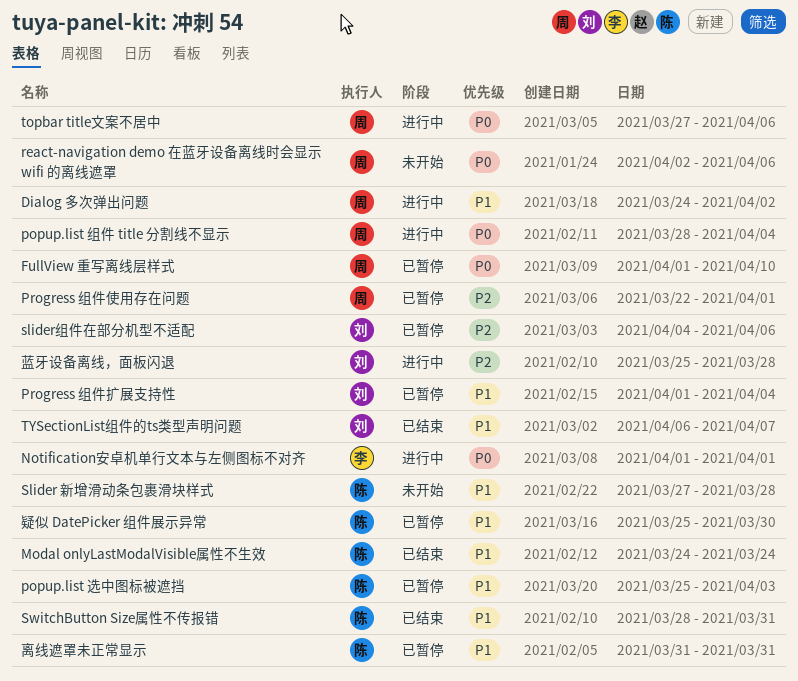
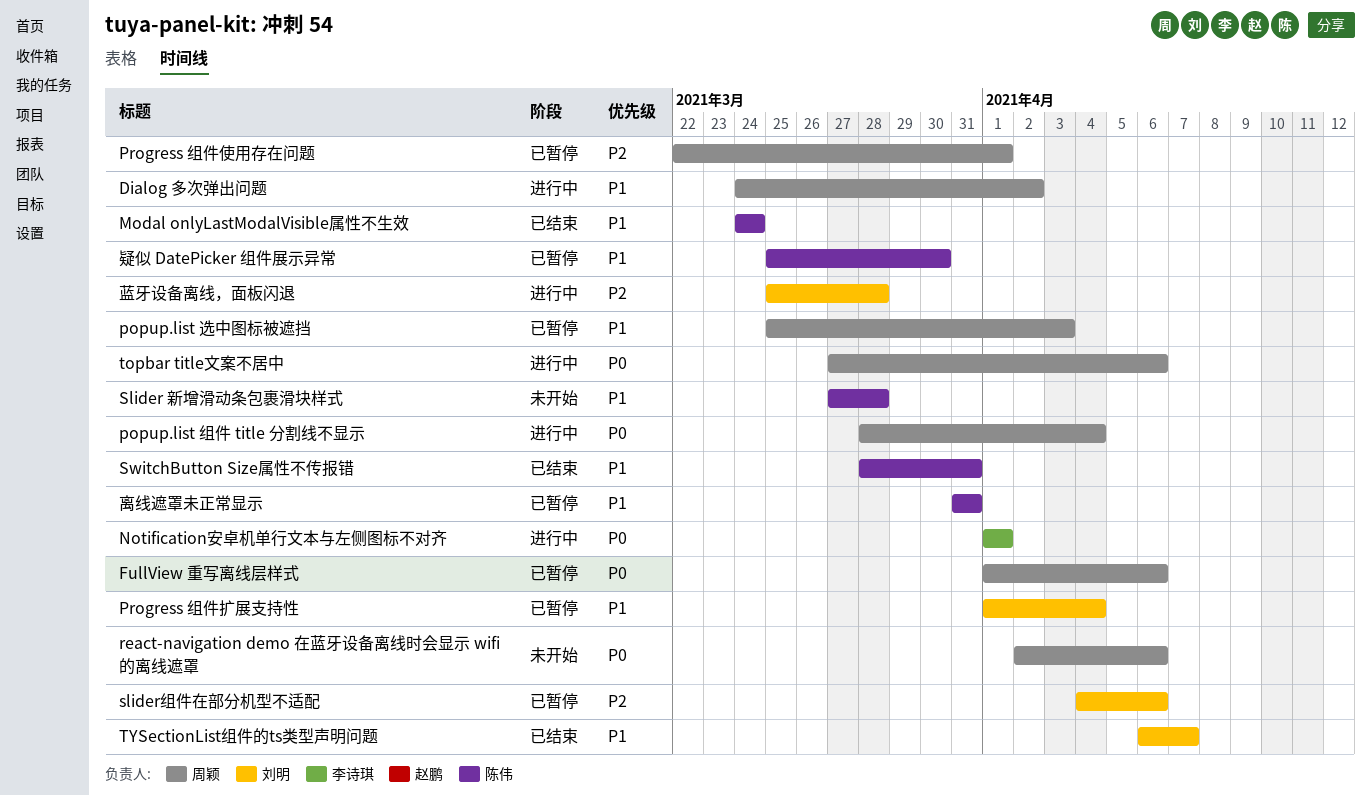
FullView 重写离线层样式, due: Apr 10 -> Apr 6
popup.list 选中图标被遮挡, owner: 陈伟 -> 周颖

